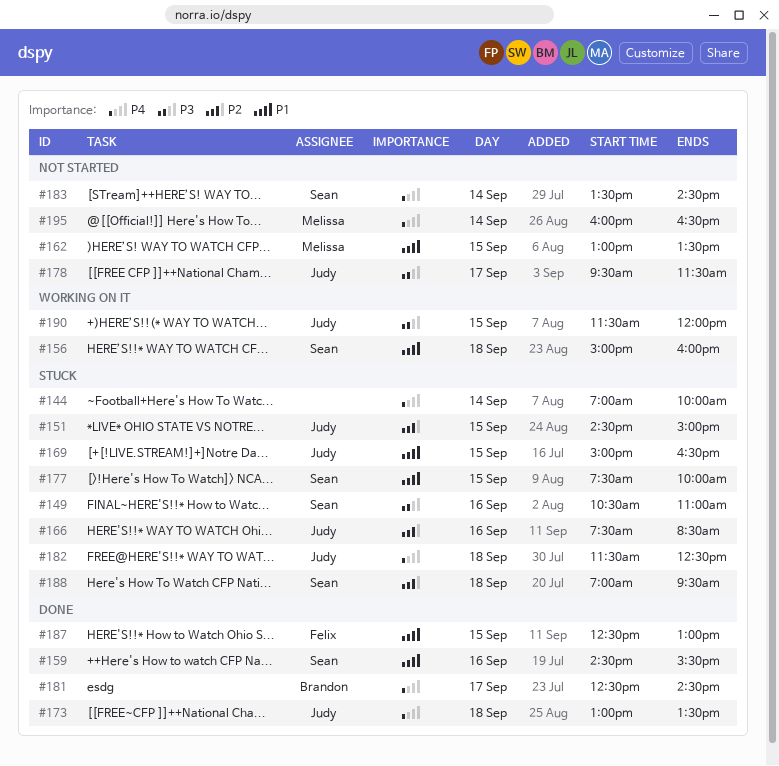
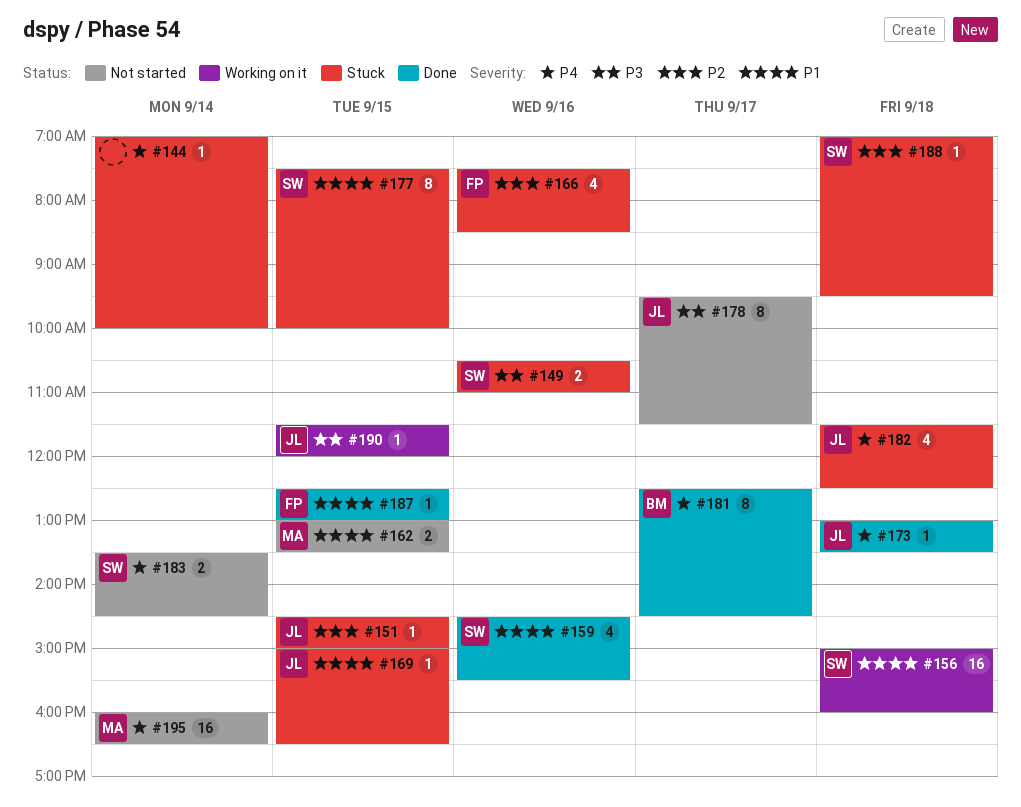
#166, owner: Judy -> Felix

